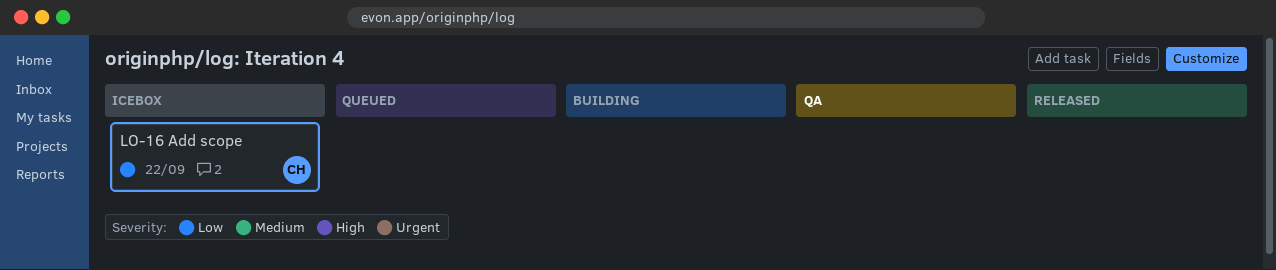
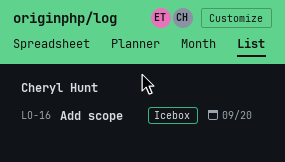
LO-16, due: Sep 22 -> Sep 20

